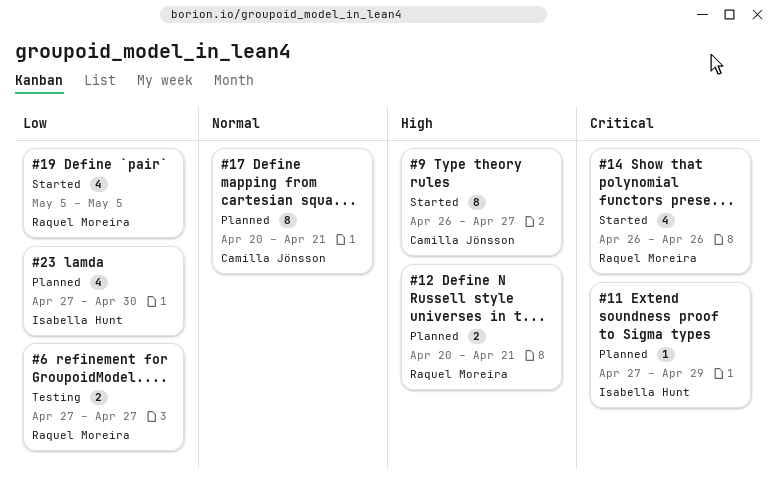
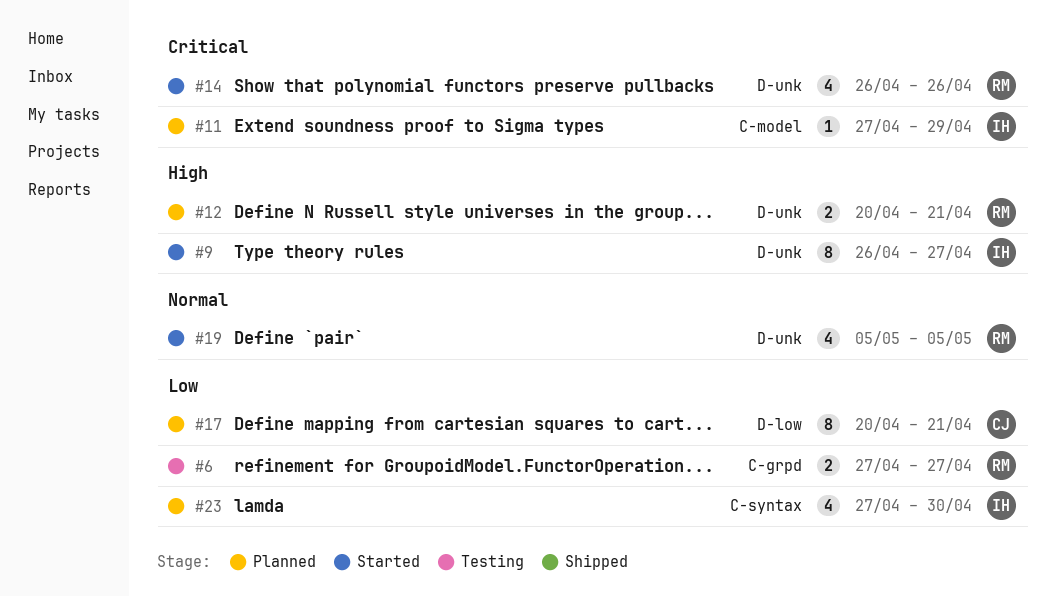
#9, owner: Camilla Jönsson -> Isabella Hunt
#17, priority: Normal -> Low
#19, priority: Low -> Normal

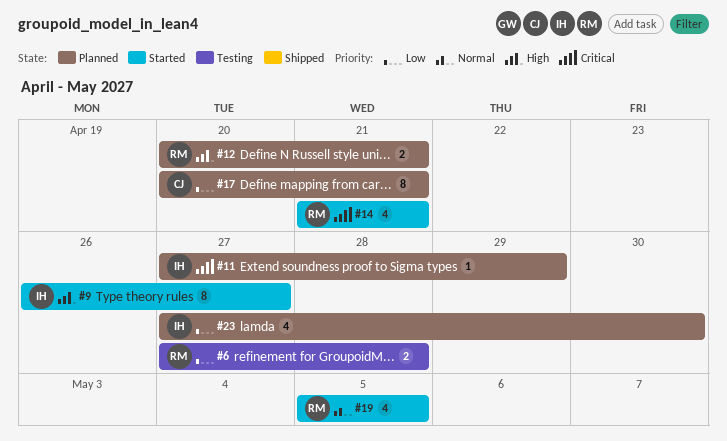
#6, due: Apr 27 -> Apr 28
#14, start: Apr 26 -> Apr 21
#14, due: Apr 26 -> Apr 21

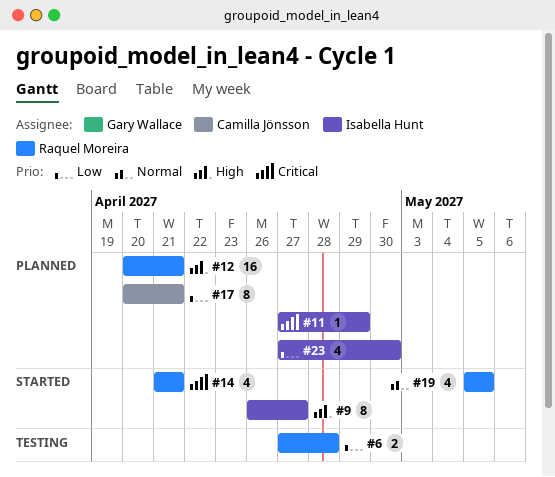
#12, estimate: 2 -> 16

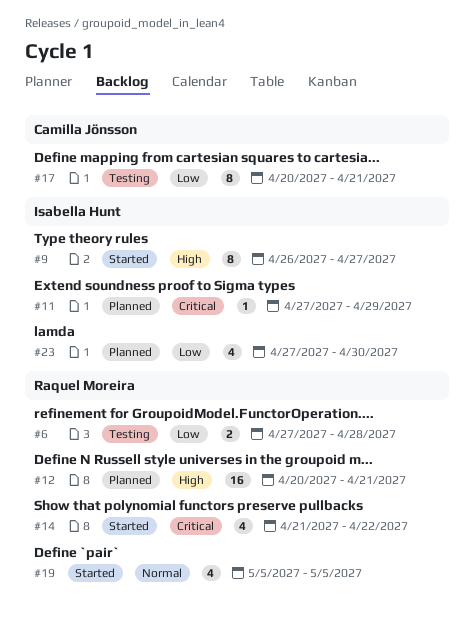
#14, due: Apr 21 -> Apr 22
#17, status: Planned -> Testing

